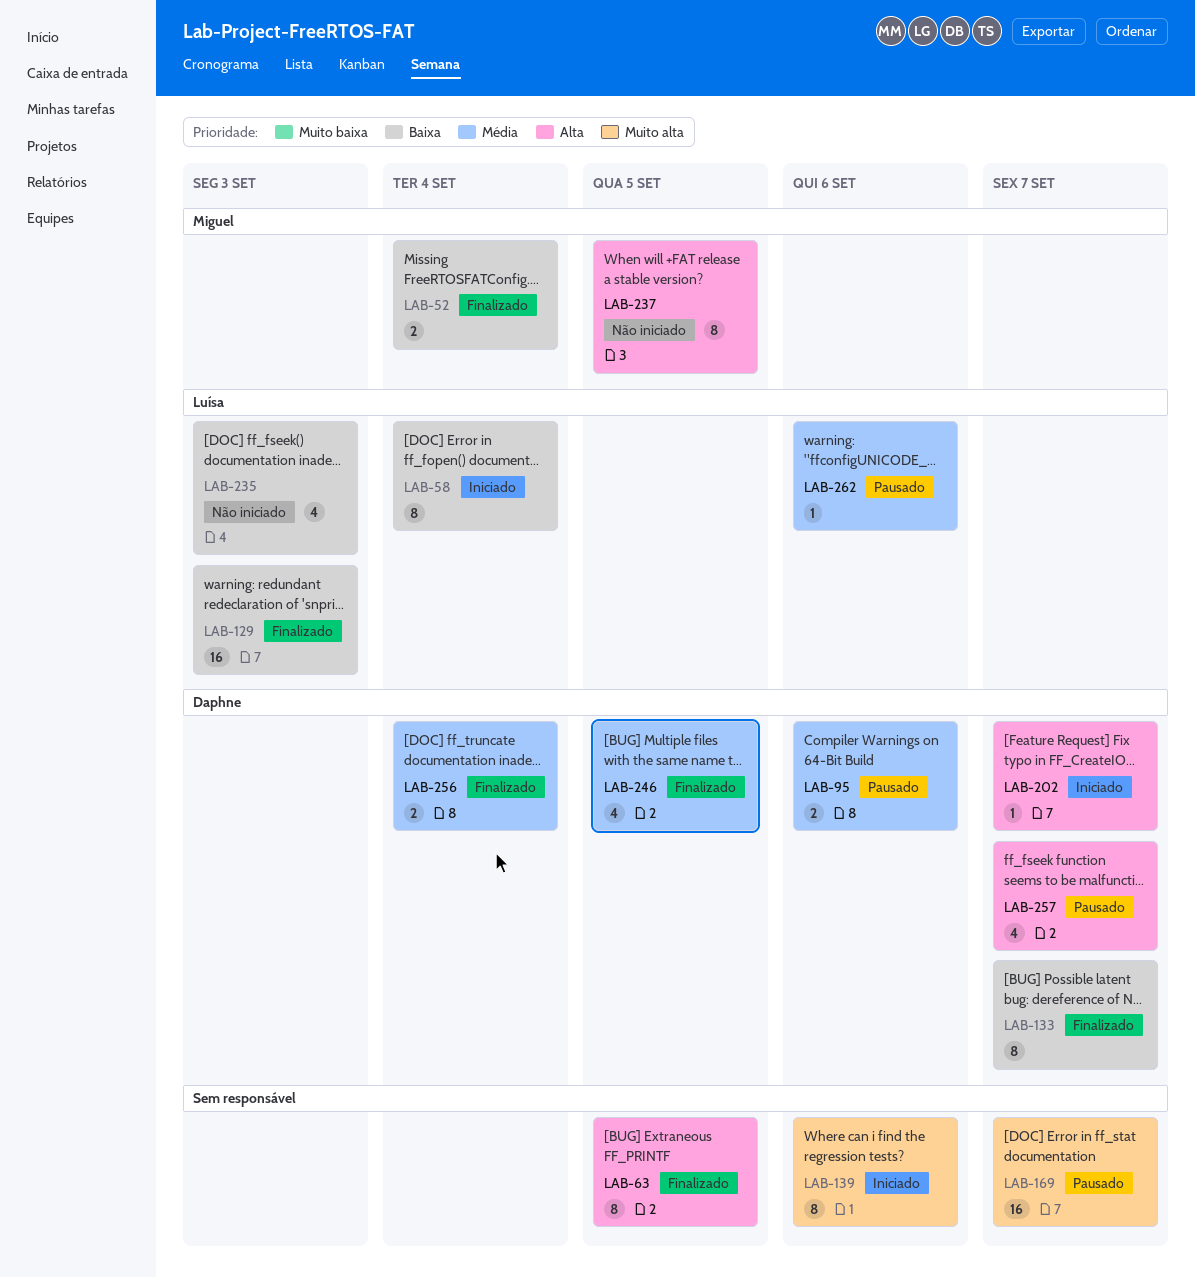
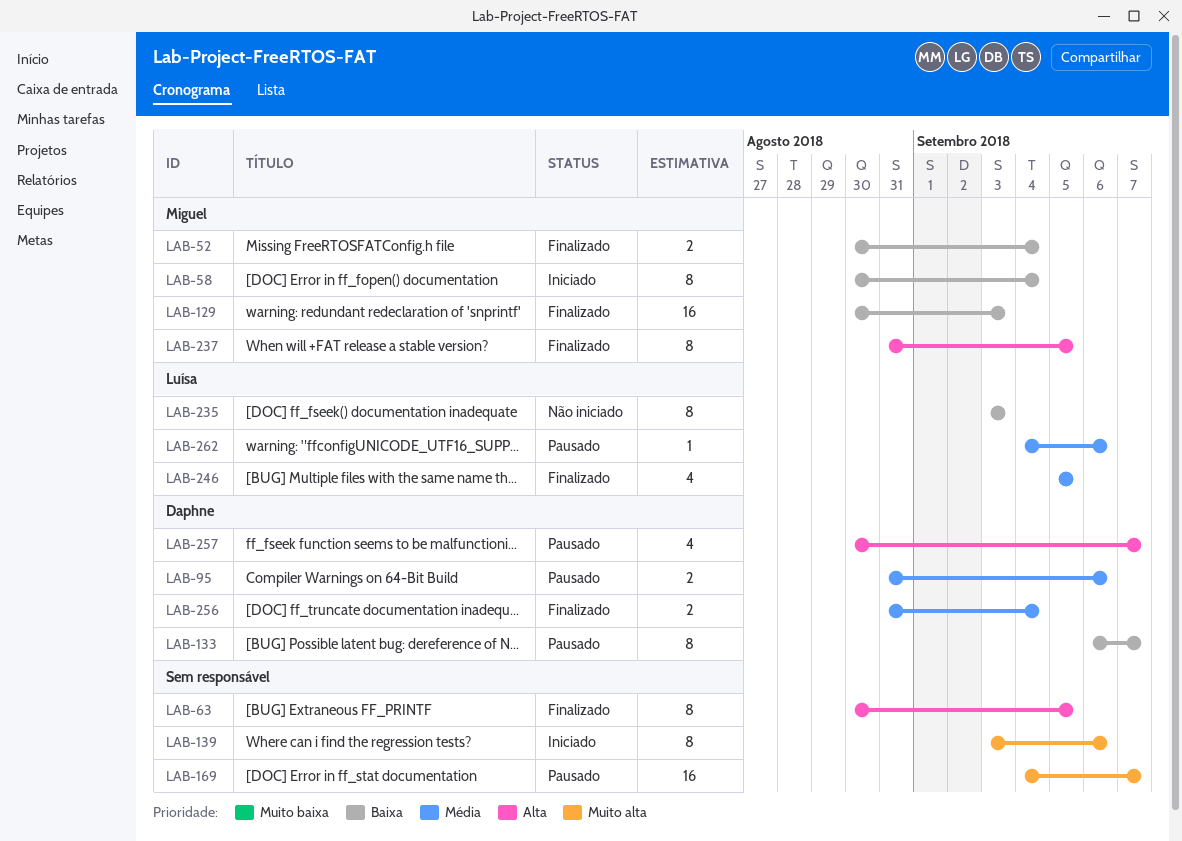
LAB-58, owner: Luísa -> Miguel
LAB-129, owner: Luísa -> Miguel
LAB-133, status: Finalizado -> Pausado
LAB-202: present -> none
LAB-235, estimate: 4 -> 8
LAB-237, status: Não iniciado -> Finalizado
LAB-246, owner: Daphne -> Luísa

